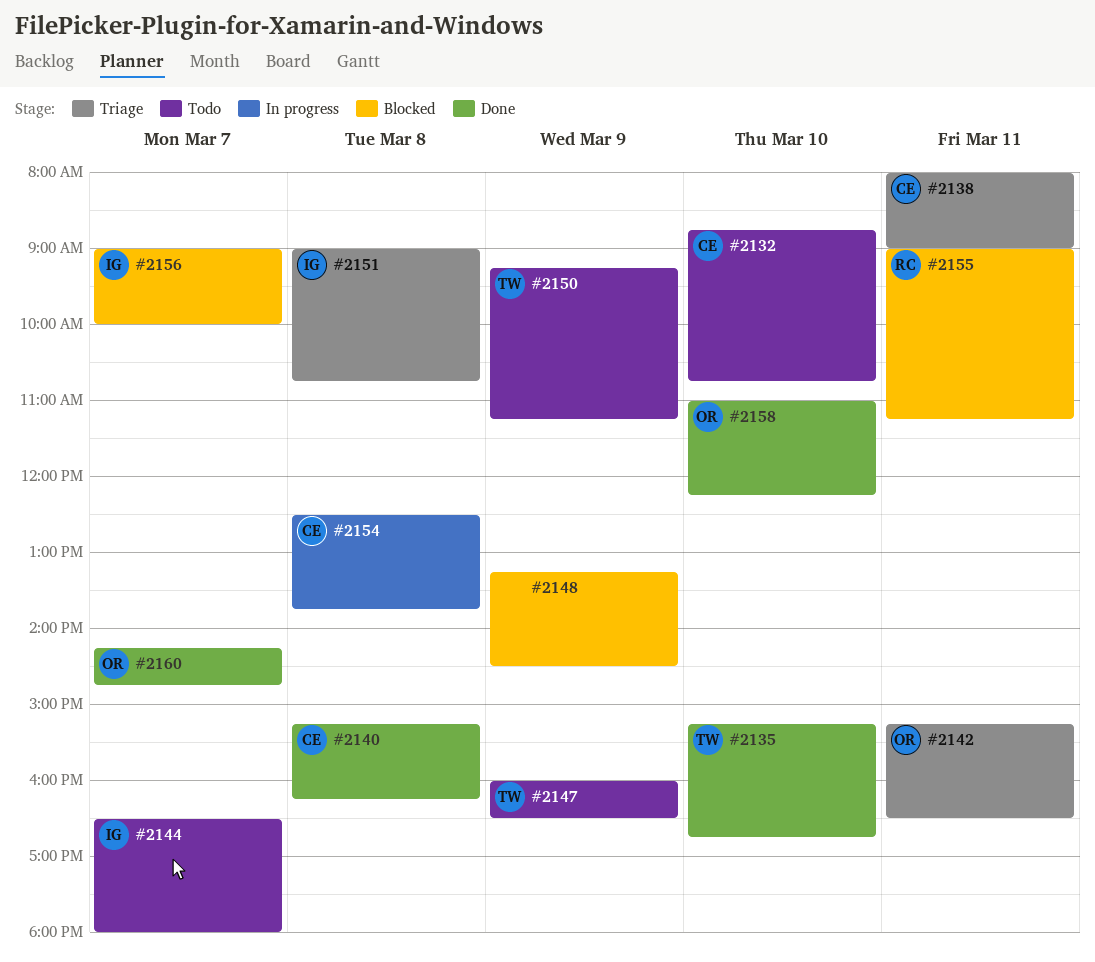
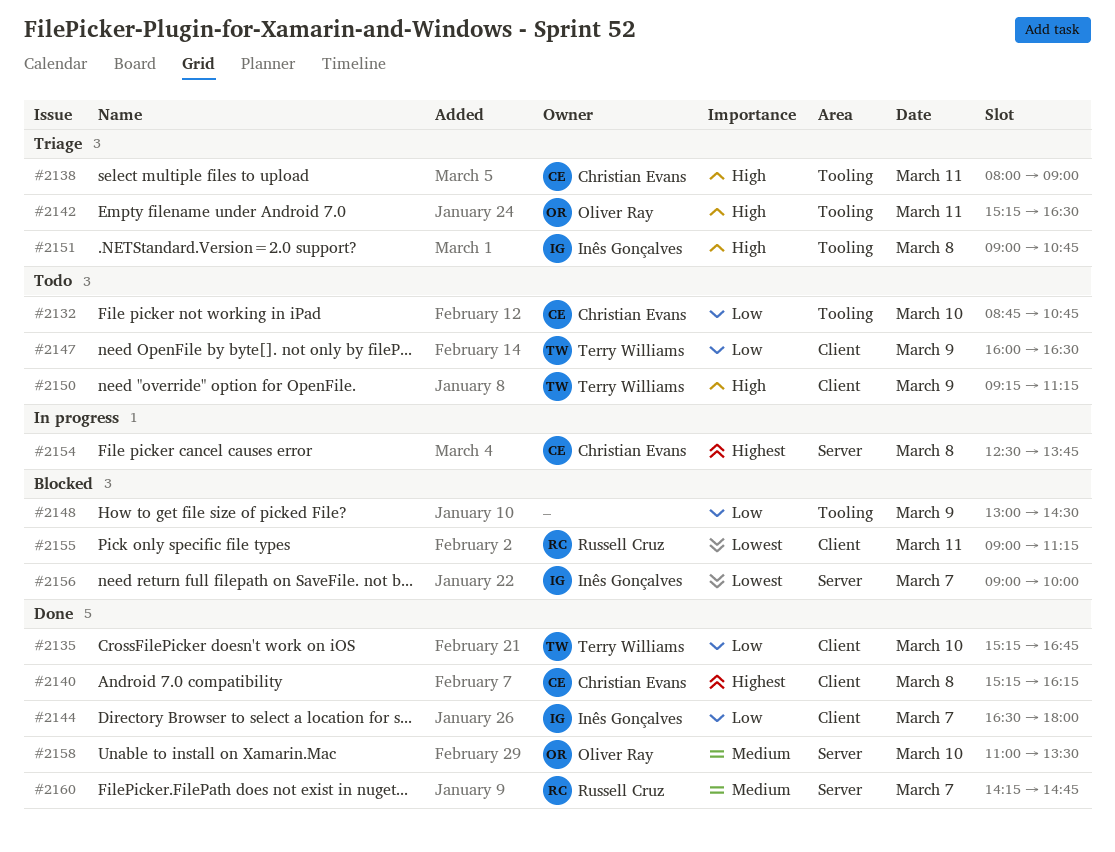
#2144, status: Todo -> Done
#2148, begins: 13:15 -> 13:00
#2158, ends: 12:15 -> 13:30
#2160, owner: Oliver Ray -> Russell Cruz

